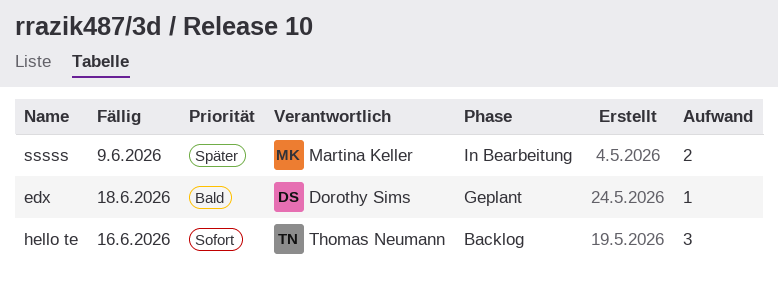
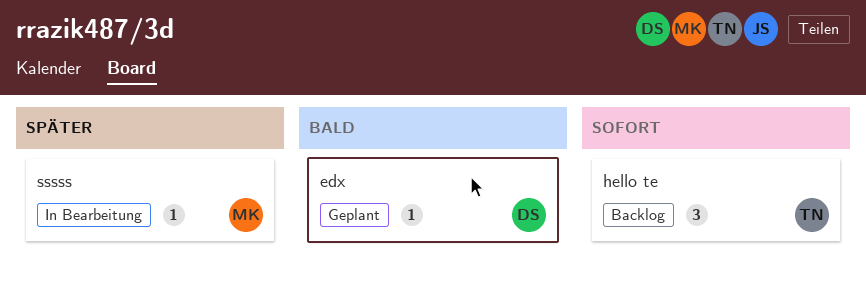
sssss, estimate: 2 -> 1

